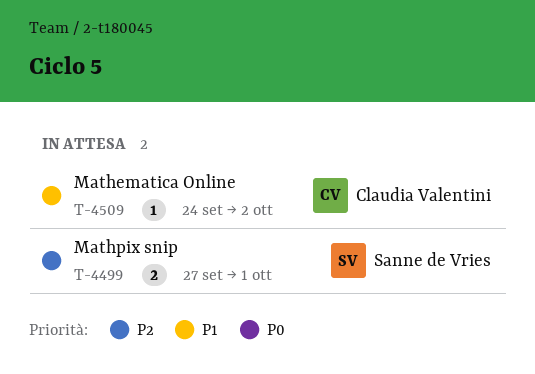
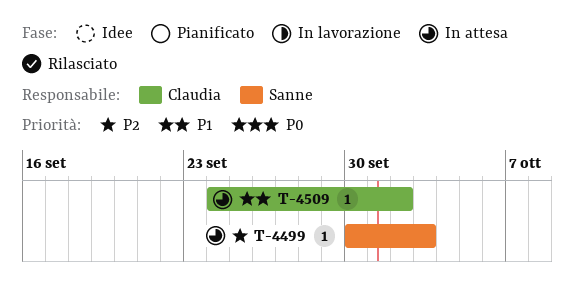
T-4499, estimate: 2 -> 1
T-4499, start: Sep 27 -> Sep 30
T-4499, due: Oct 1 -> Oct 3

